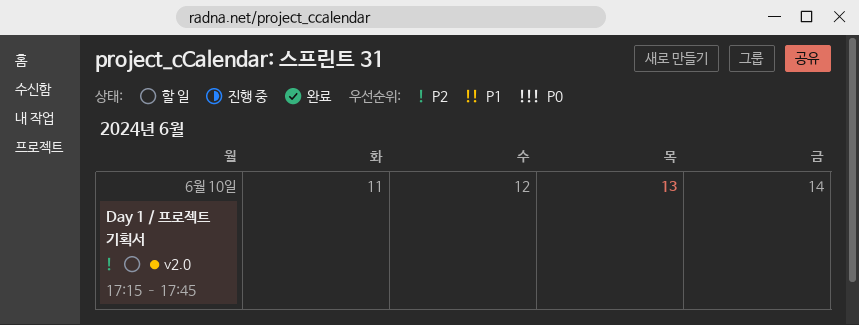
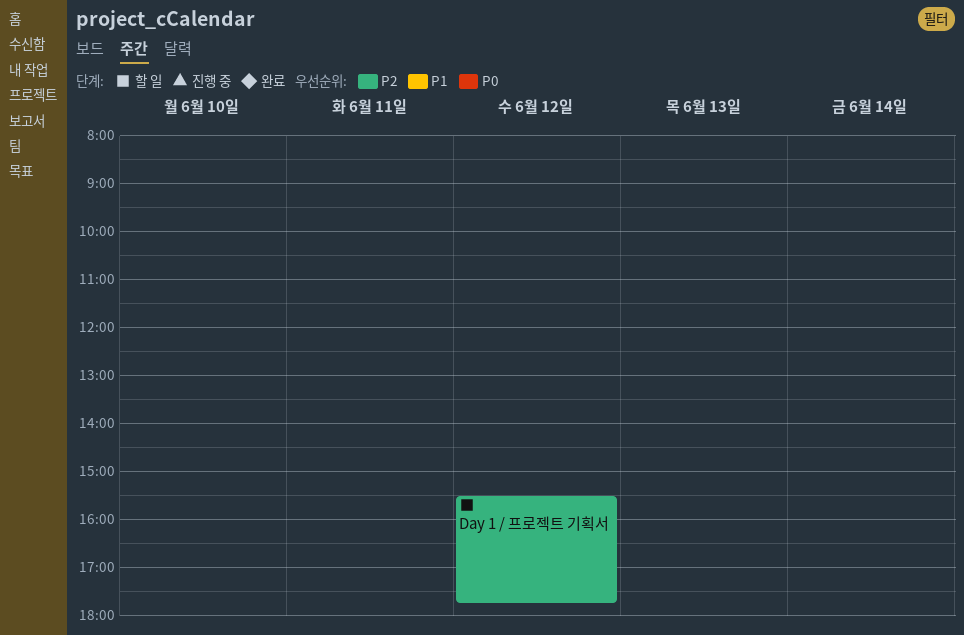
Day 1 / 프로젝트 기획서, day: Jun 10 -> Jun 12
Day 1 / 프로젝트 기획서, begins: 17:15 -> 15:30

